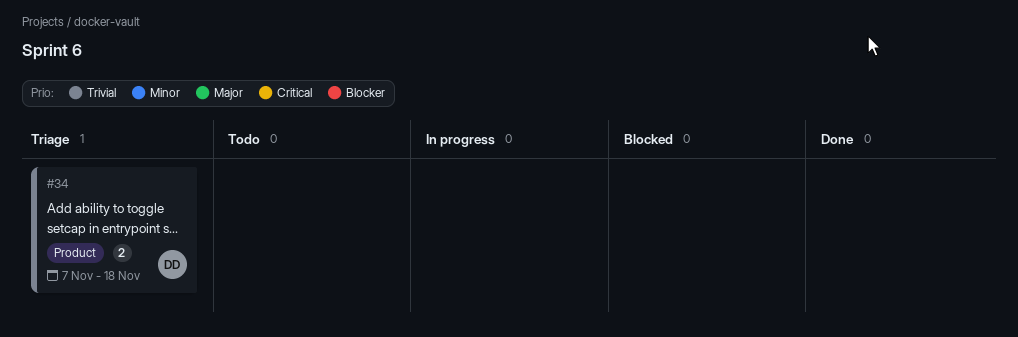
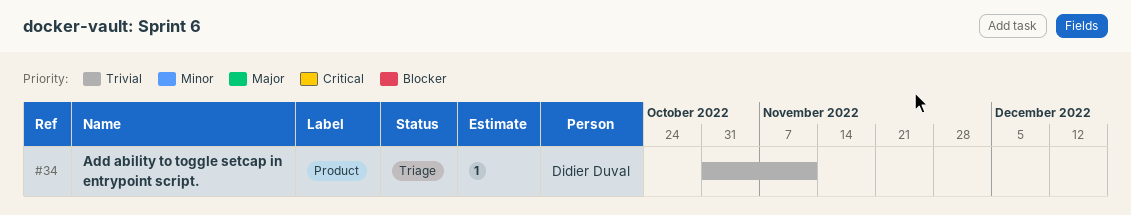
#34, estimate: 2 -> 1
#34, start: Nov 7 -> Oct 31
#34, due: Nov 18 -> Nov 11

